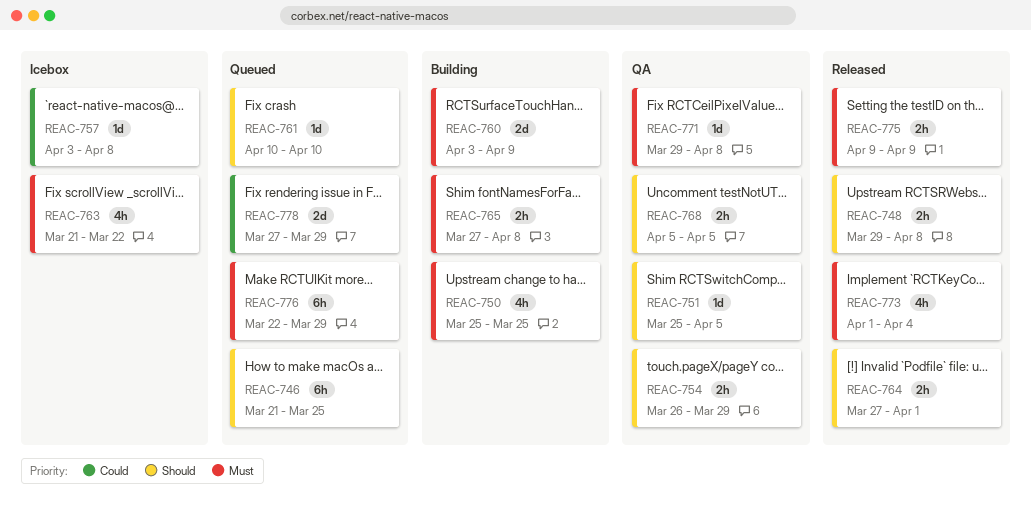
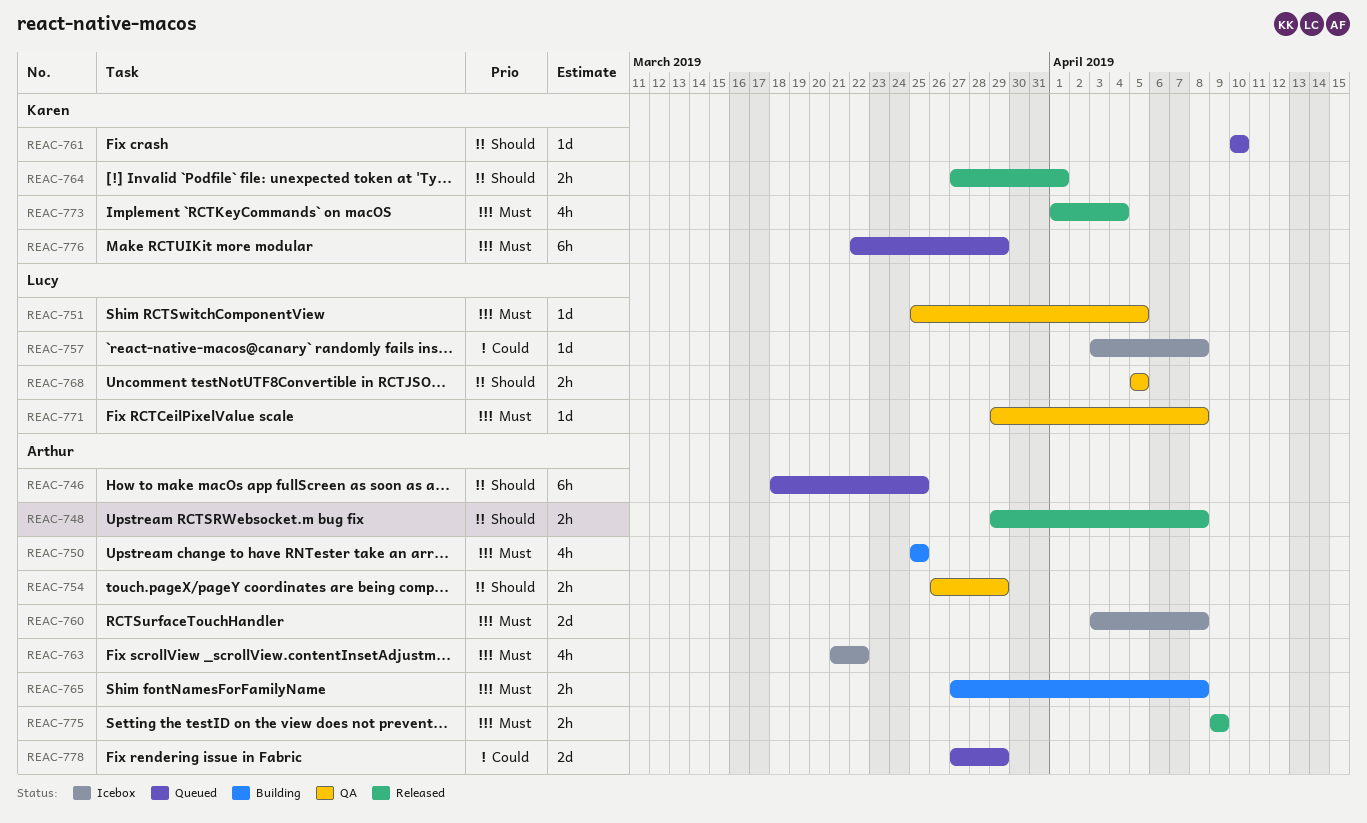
REAC-746, start: Mar 21 -> Mar 18
REAC-751, priority: Should -> Must
REAC-760, status: Building -> Icebox
REAC-760, due: Apr 9 -> Apr 8

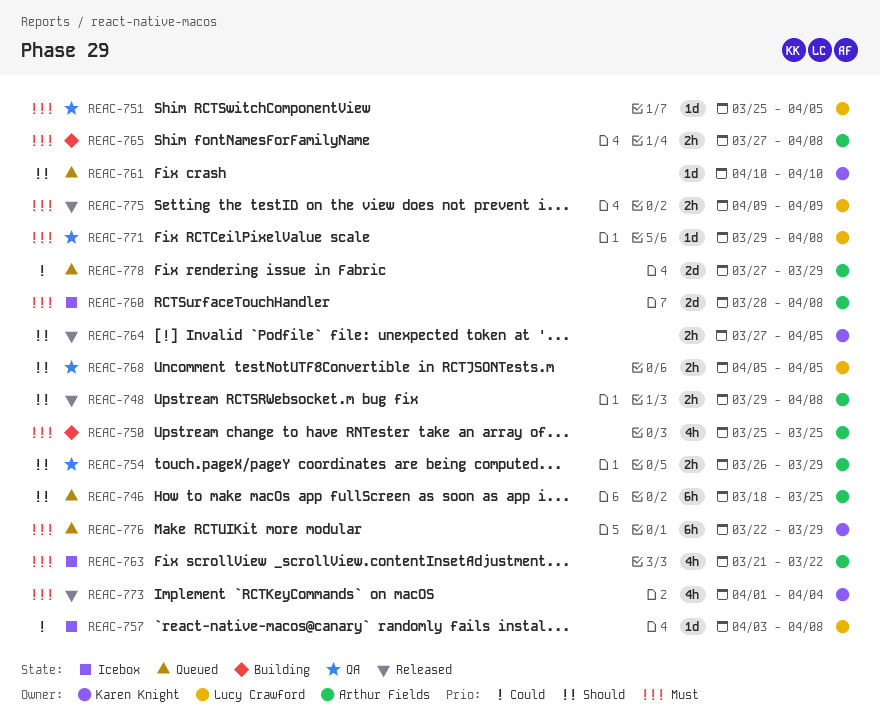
REAC-760, start: Apr 3 -> Mar 28
REAC-764, due: Apr 1 -> Apr 5
REAC-775, owner: Arthur Fields -> Lucy Crawford

